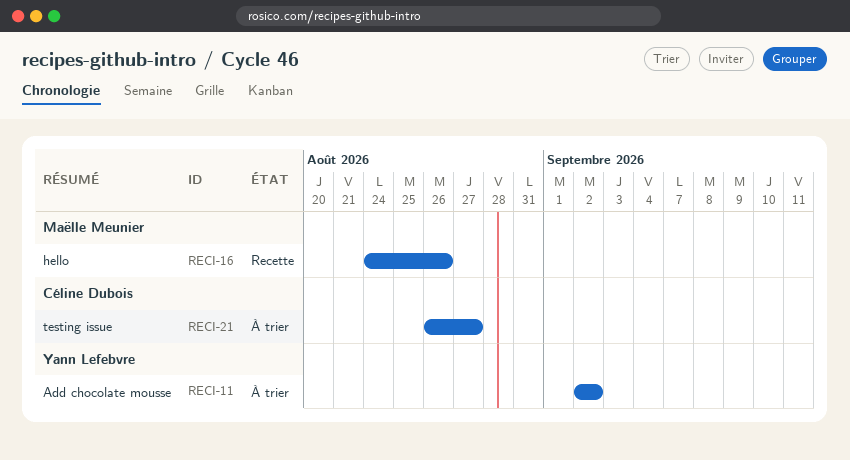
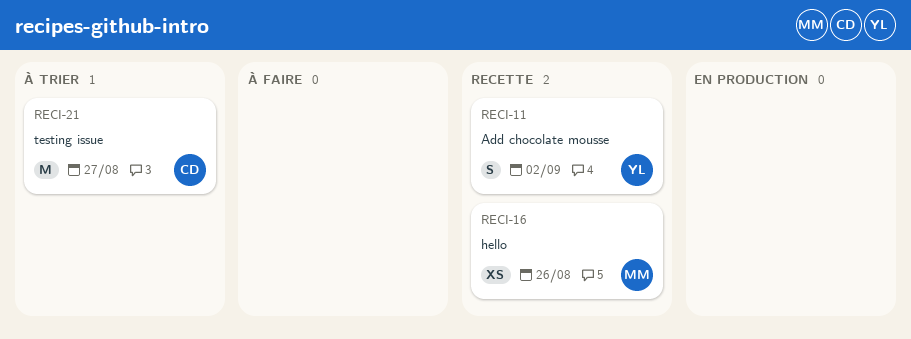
RECI-11, status: À trier -> Recette

